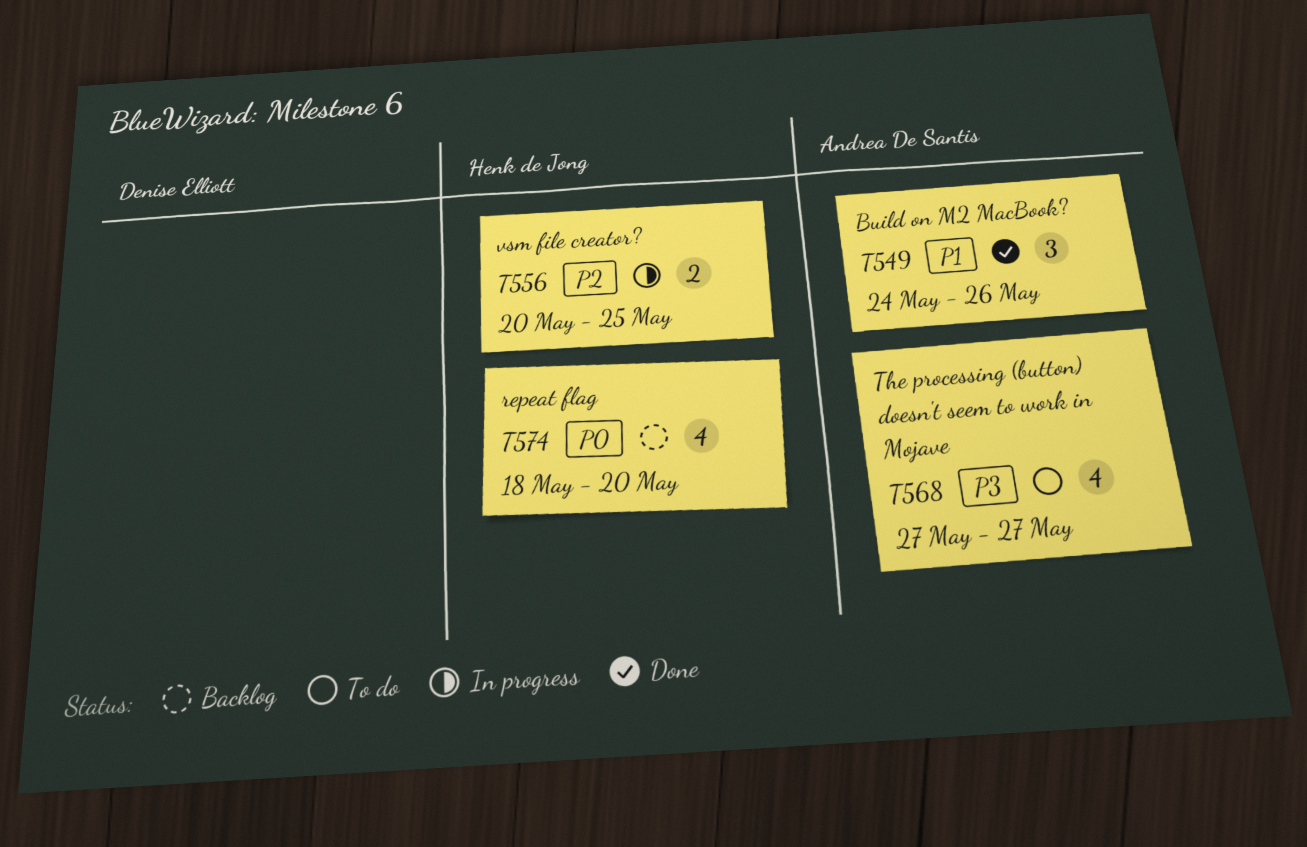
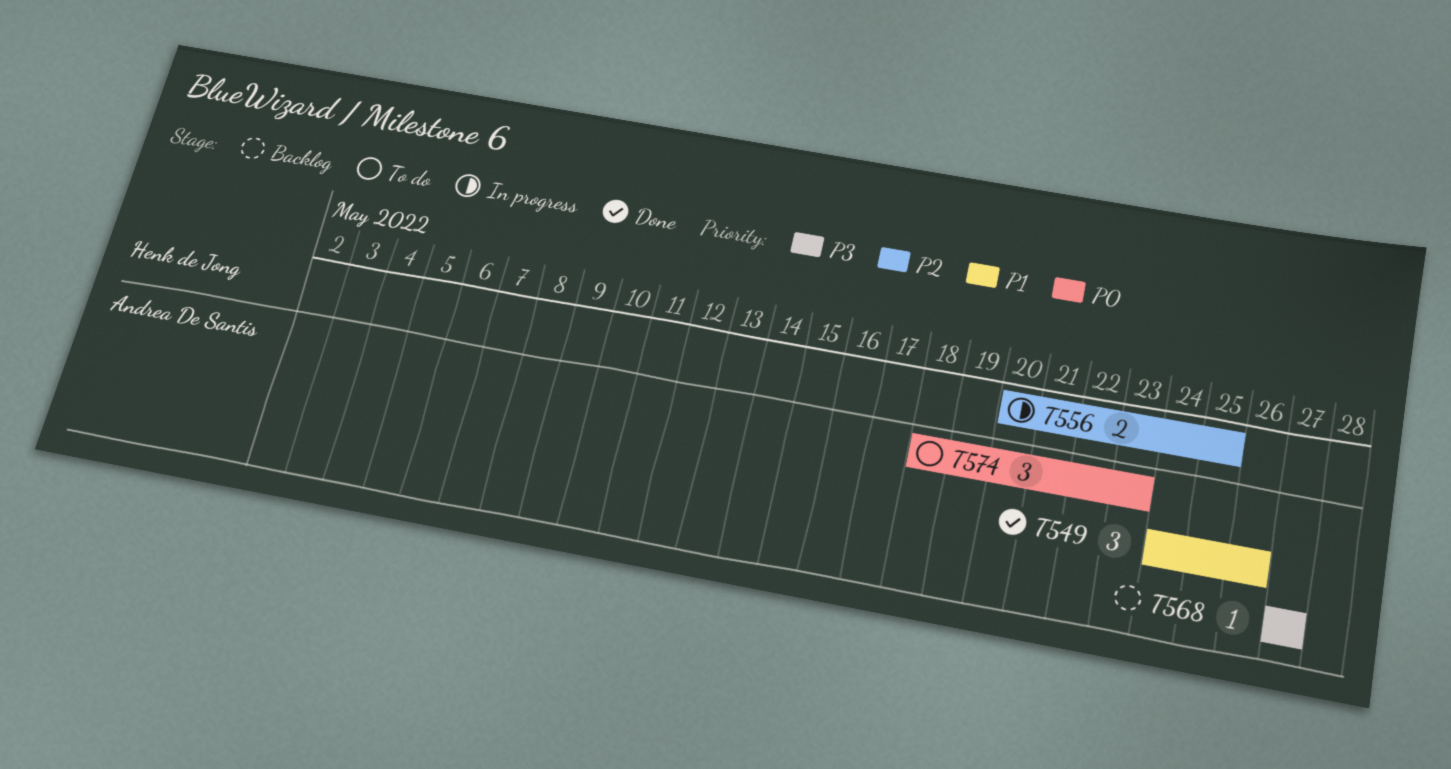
T568, status: To do -> Backlog
T568, estimate: 4 -> 1
T574, status: Backlog -> To do
T574, owner: Henk de Jong -> Andrea De Santis
T574, estimate: 4 -> 3
T574, due: May 20 -> May 23

